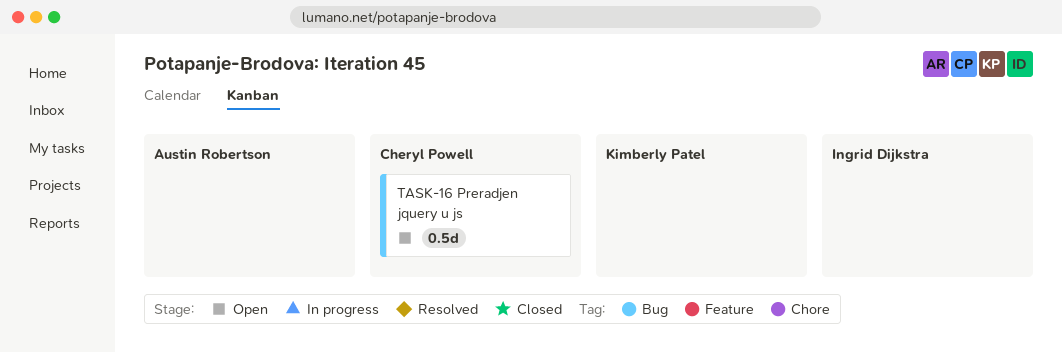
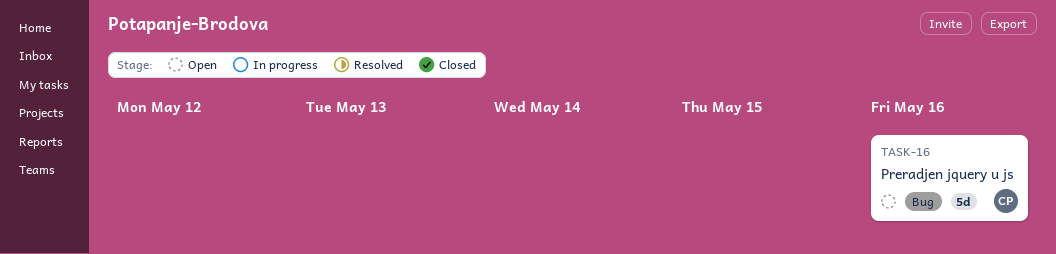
TASK-16, estimate: 0.5d -> 5d

